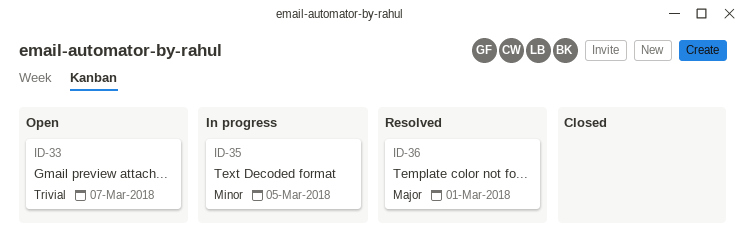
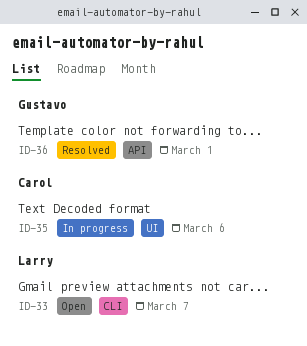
ID-35, due: Mar 5 -> Mar 6

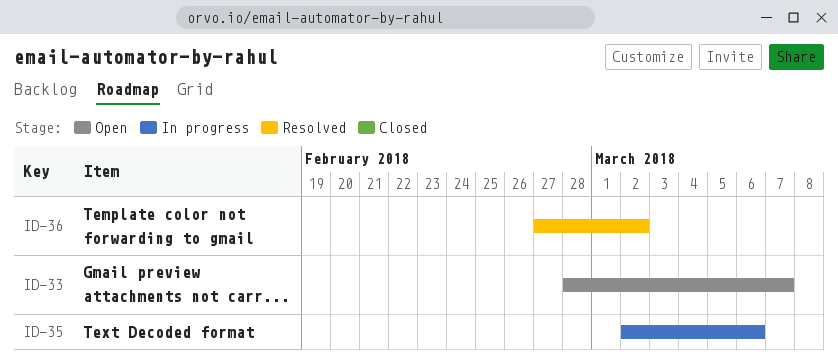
ID-36, due: Mar 1 -> Mar 2

